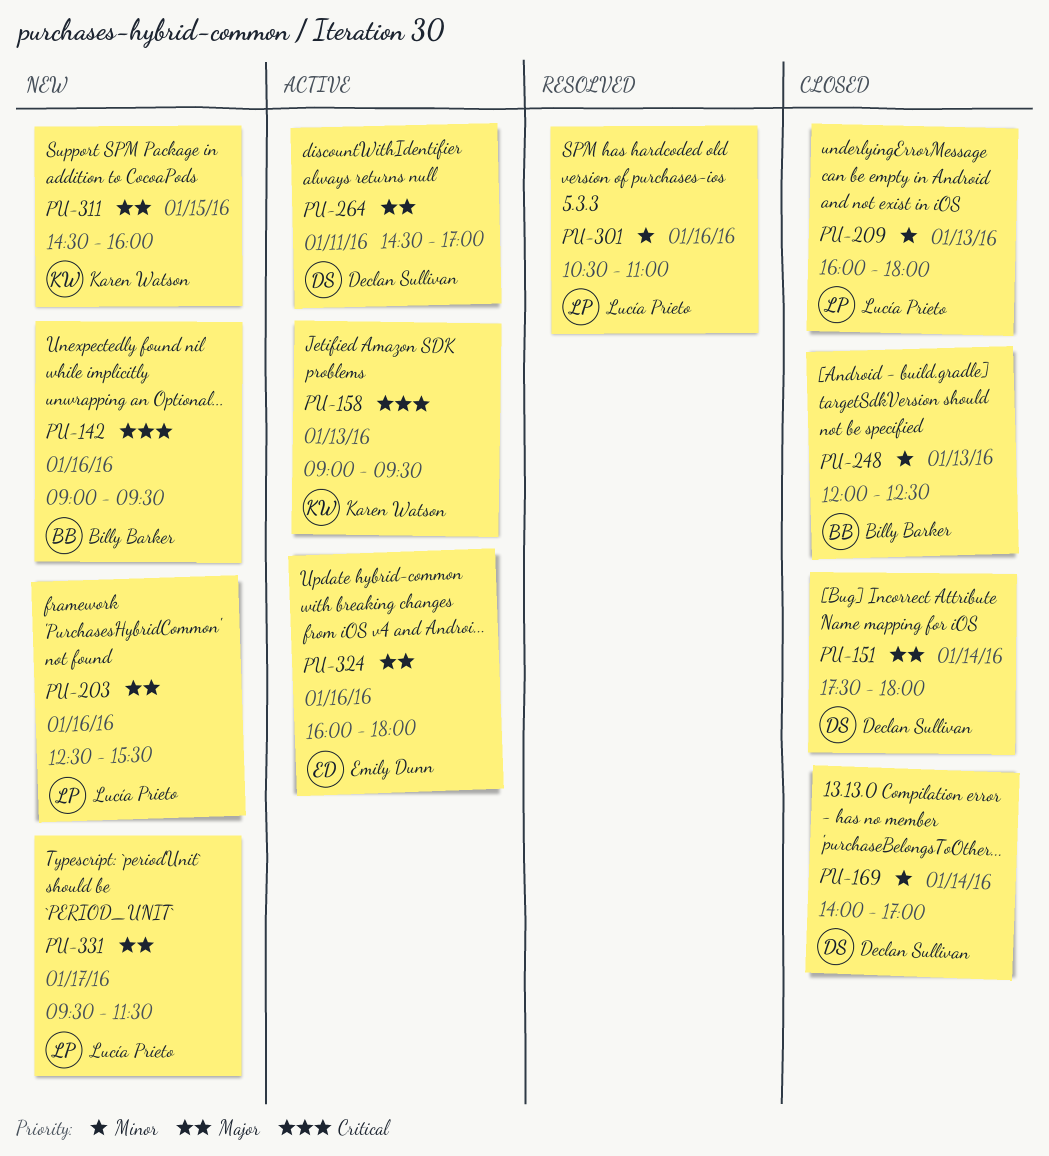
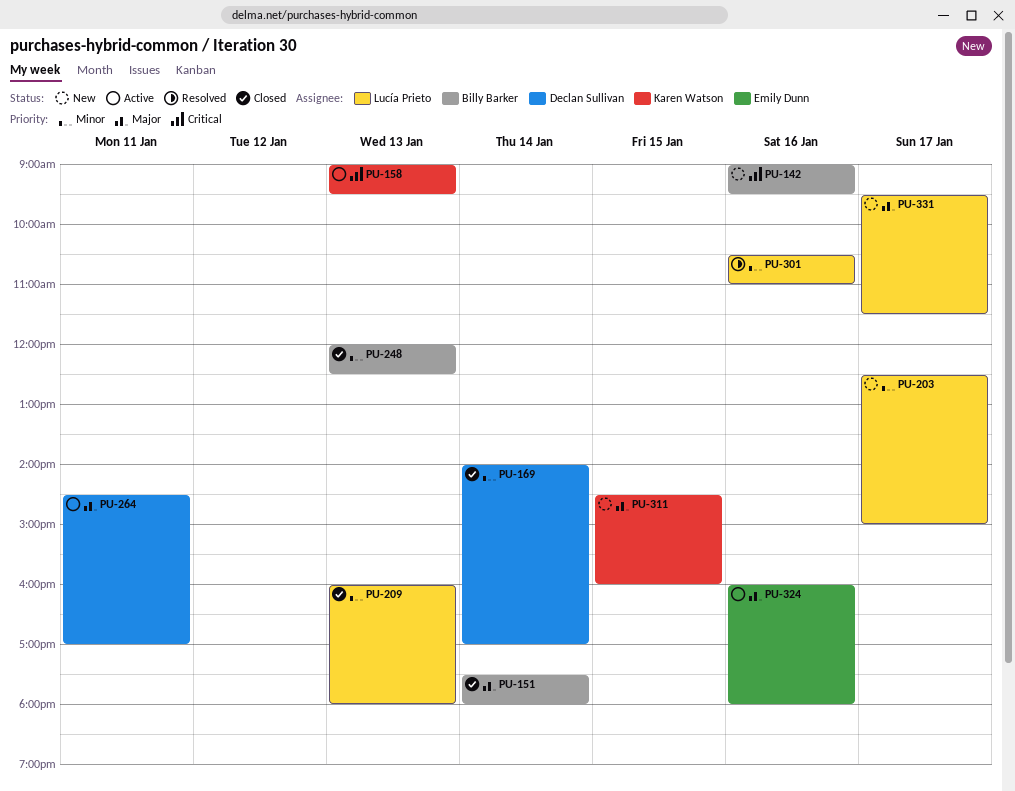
PU-151, owner: Declan Sullivan -> Billy Barker
PU-203, priority: Major -> Minor
PU-203, day: Jan 16 -> Jan 17
PU-203, ends: 15:30 -> 15:00

